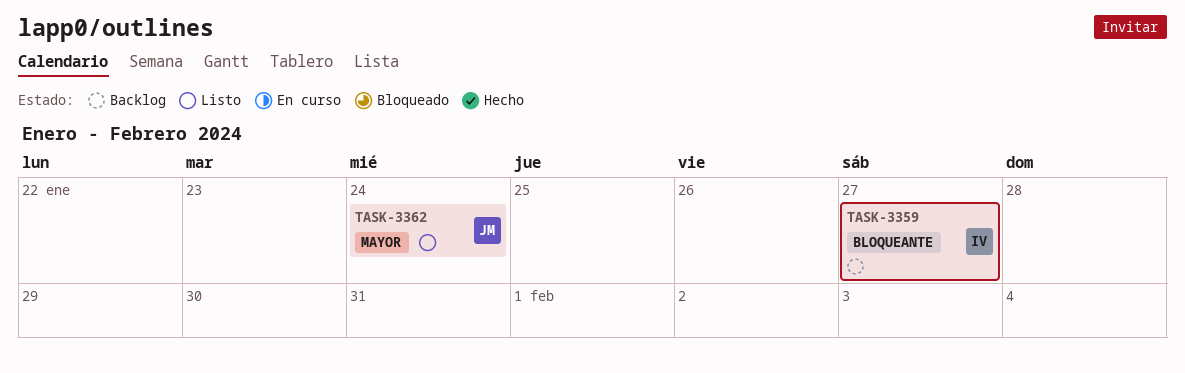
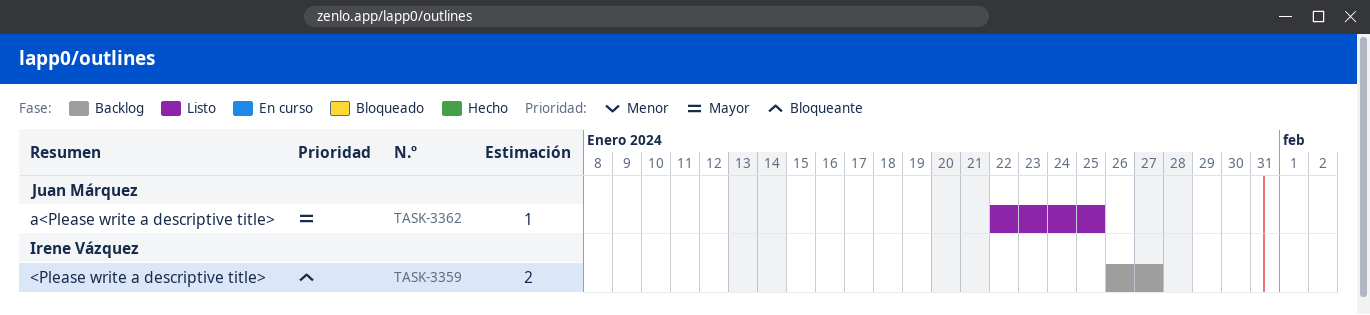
TASK-3362, due: Jan 24 -> Jan 25

